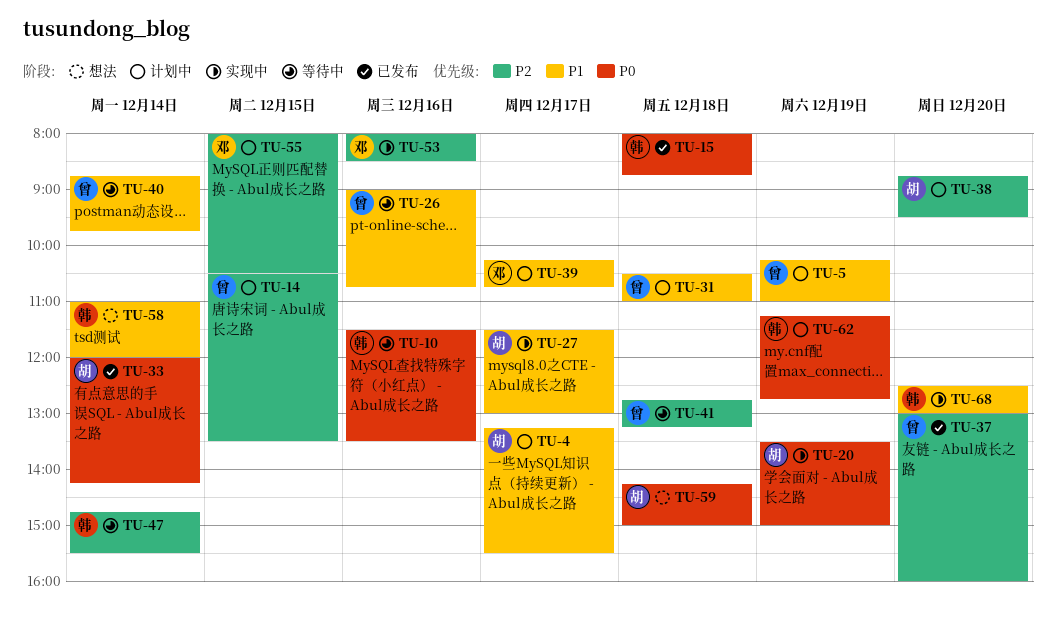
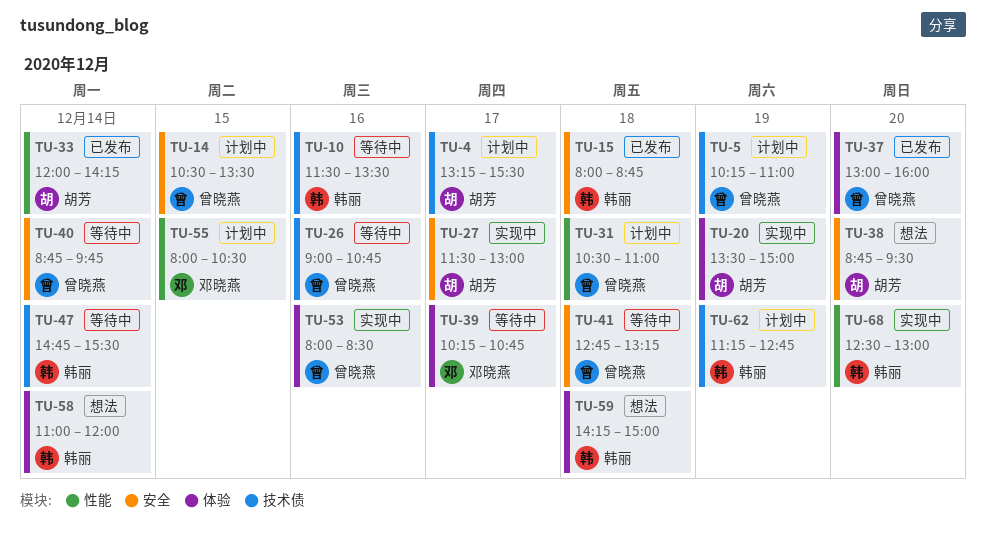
TU-38, status: 计划中 -> 想法
TU-39, status: 计划中 -> 等待中
TU-53, owner: 邓晓燕 -> 曾晓燕
TU-59, owner: 胡芳 -> 韩丽

